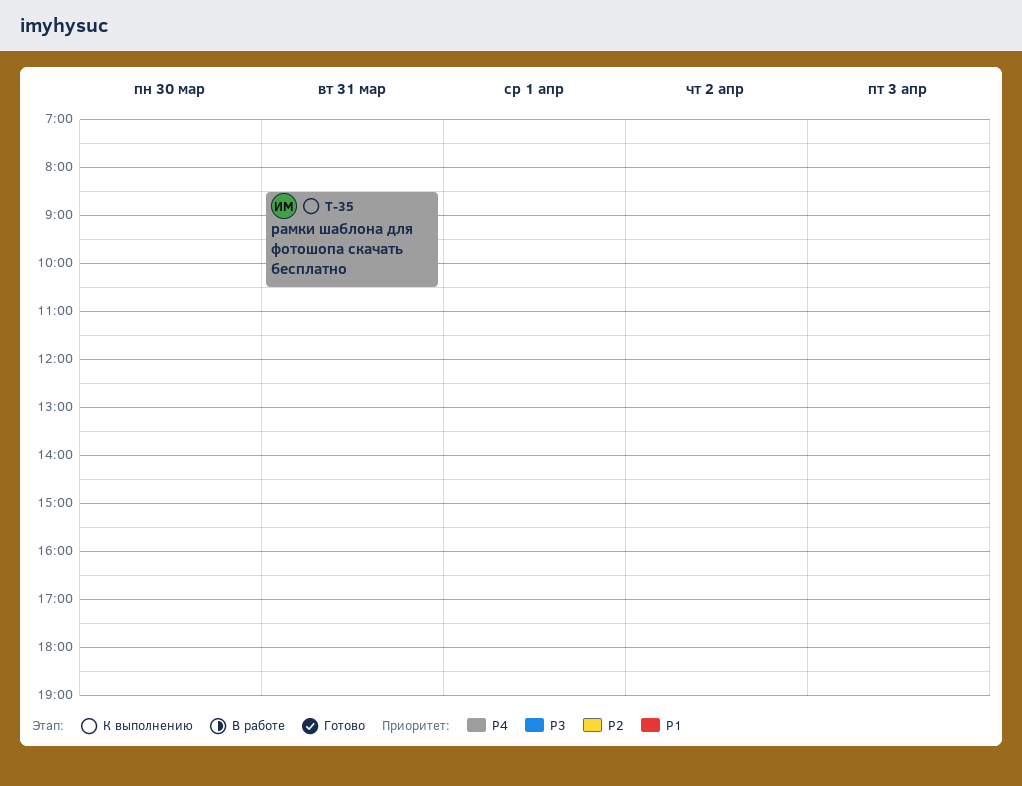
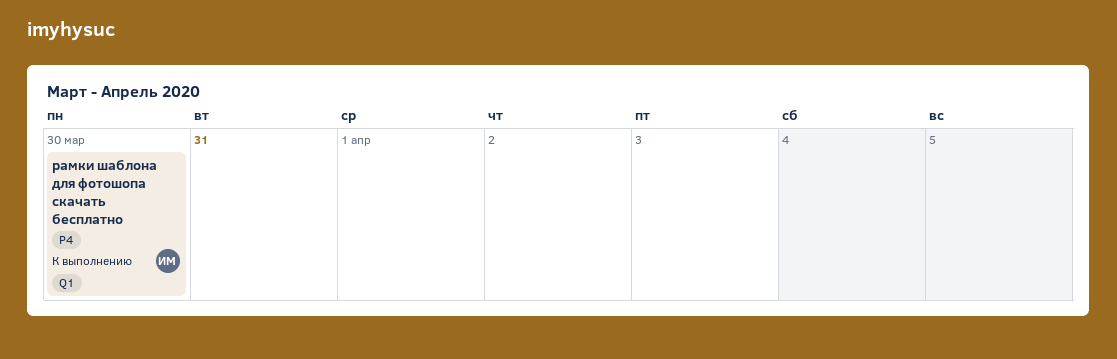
рамки шаблона для фотошопа скачать бесплатно, day: Mar 31 -> Mar 30

